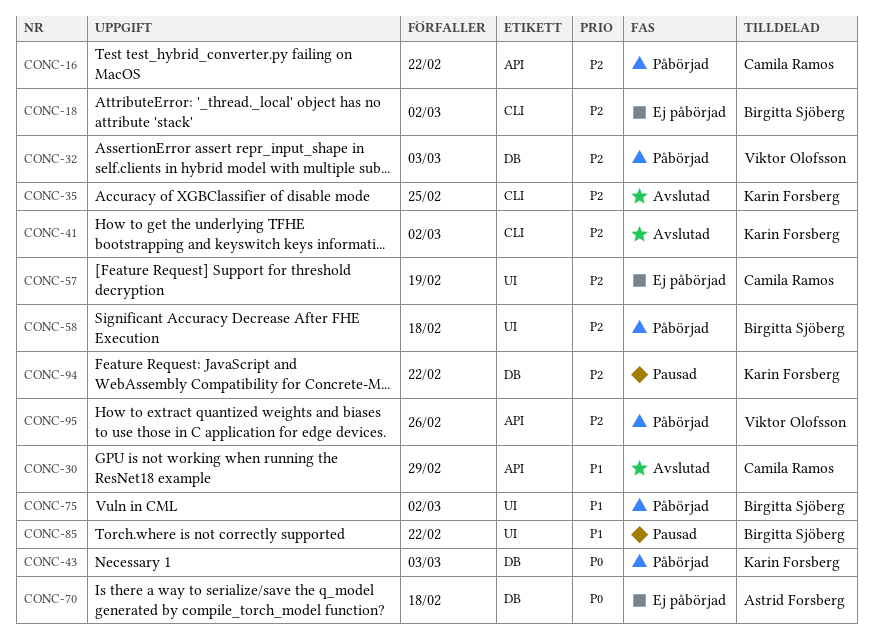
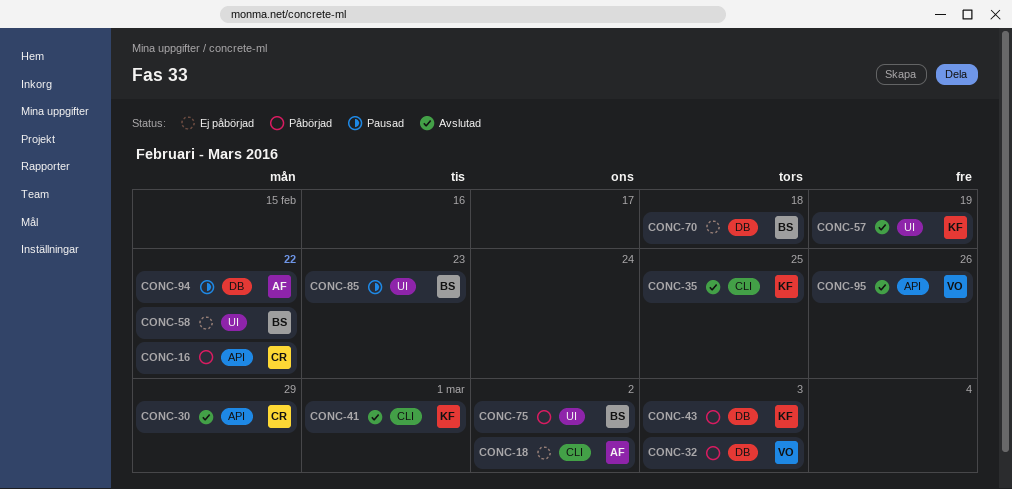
CONC-18, owner: Birgitta Sjöberg -> Astrid Forsberg
CONC-41, due: Mar 2 -> Mar 1
CONC-57, status: Ej påbörjad -> Avslutad
CONC-57, owner: Camila Ramos -> Karin Forsberg
CONC-58, status: Påbörjad -> Ej påbörjad
CONC-58, due: Feb 18 -> Feb 22
CONC-70, owner: Astrid Forsberg -> Birgitta Sjöberg
CONC-85, due: Feb 22 -> Feb 23
CONC-94, owner: Karin Forsberg -> Astrid Forsberg
CONC-95, status: Påbörjad -> Avslutad

